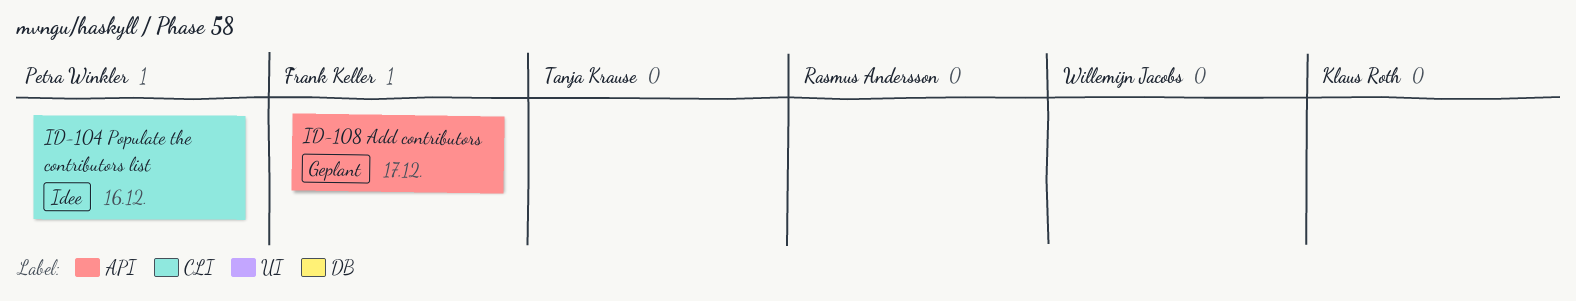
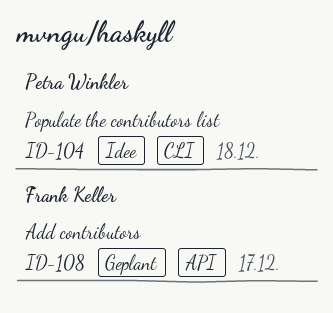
ID-104, due: Dec 16 -> Dec 18

